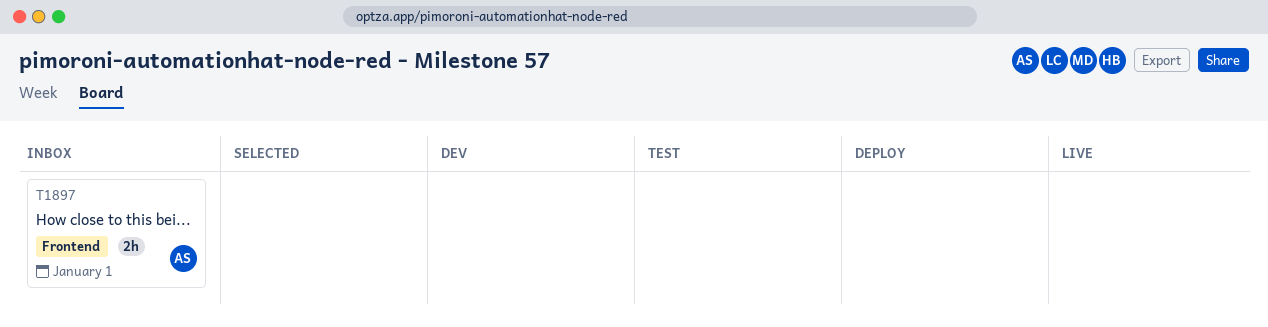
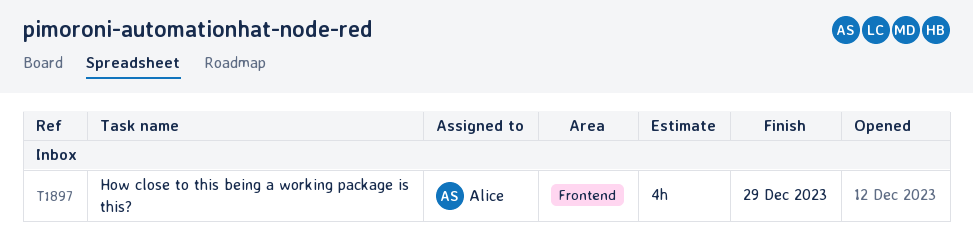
T1897, estimate: 2h -> 4h
T1897, due: Jan 1 -> Dec 29

